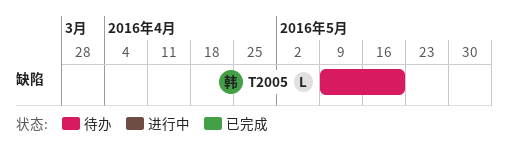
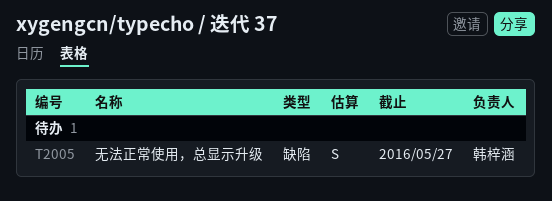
T2005, estimate: L -> S
T2005, due: May 20 -> May 27

